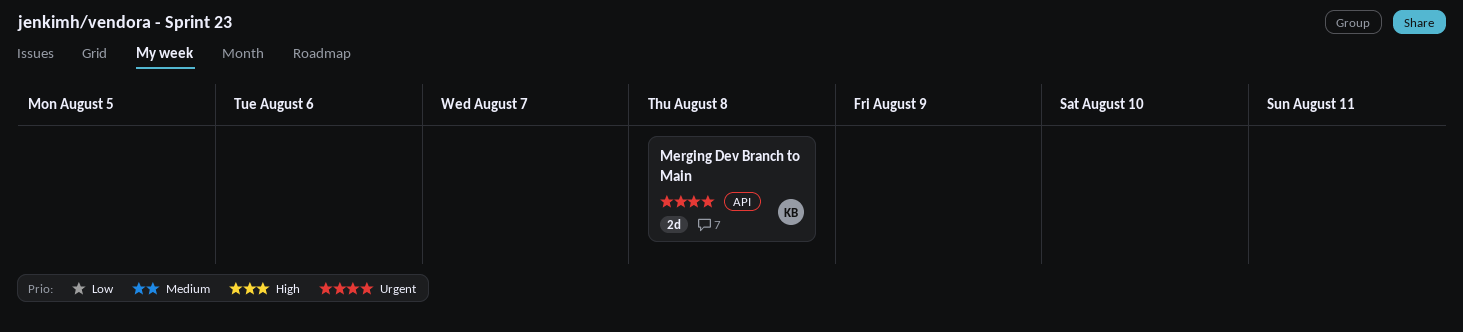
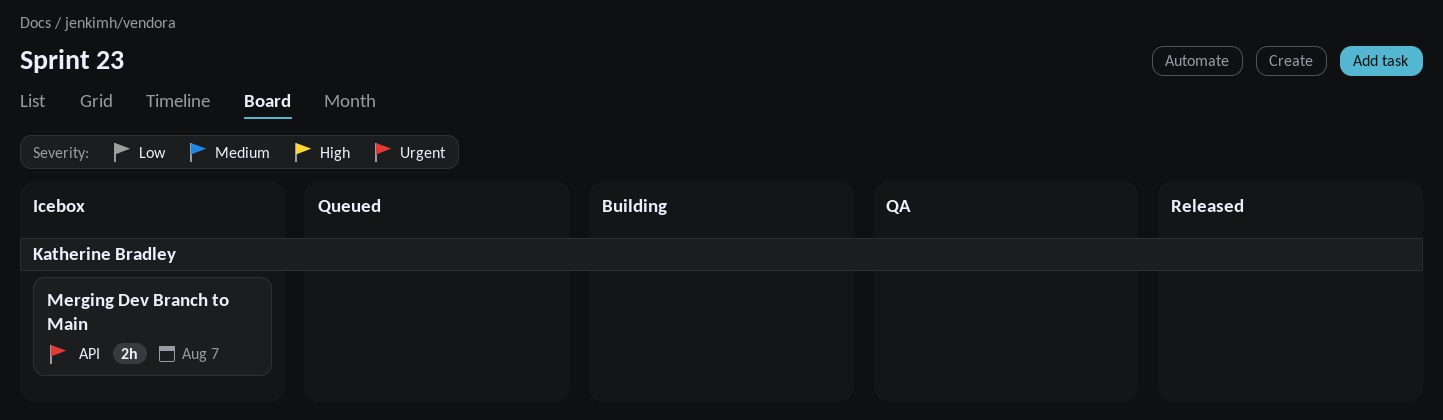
Merging Dev Branch to Main, estimate: 2d -> 2h
Merging Dev Branch to Main, due: Aug 8 -> Aug 7

